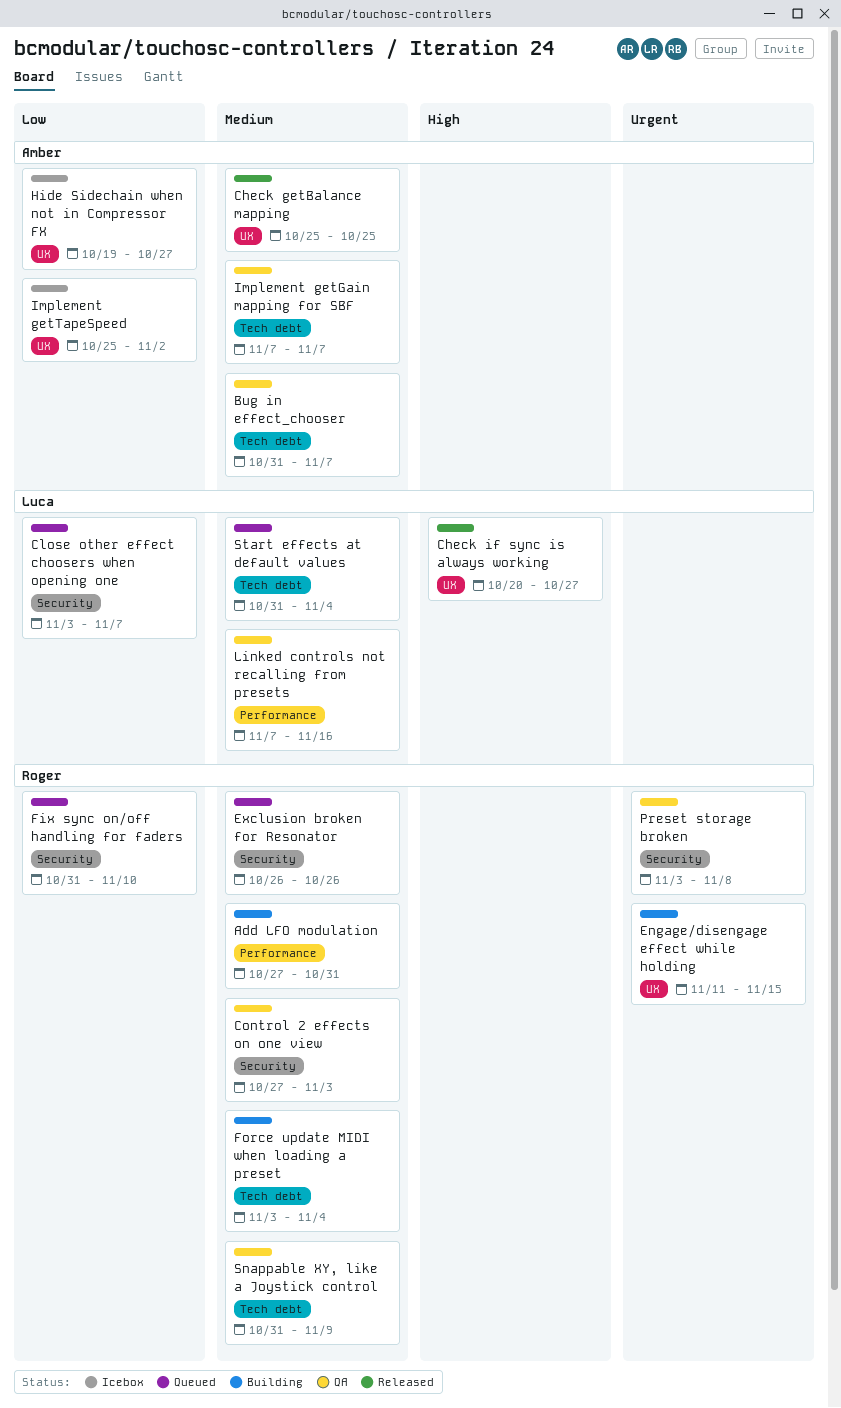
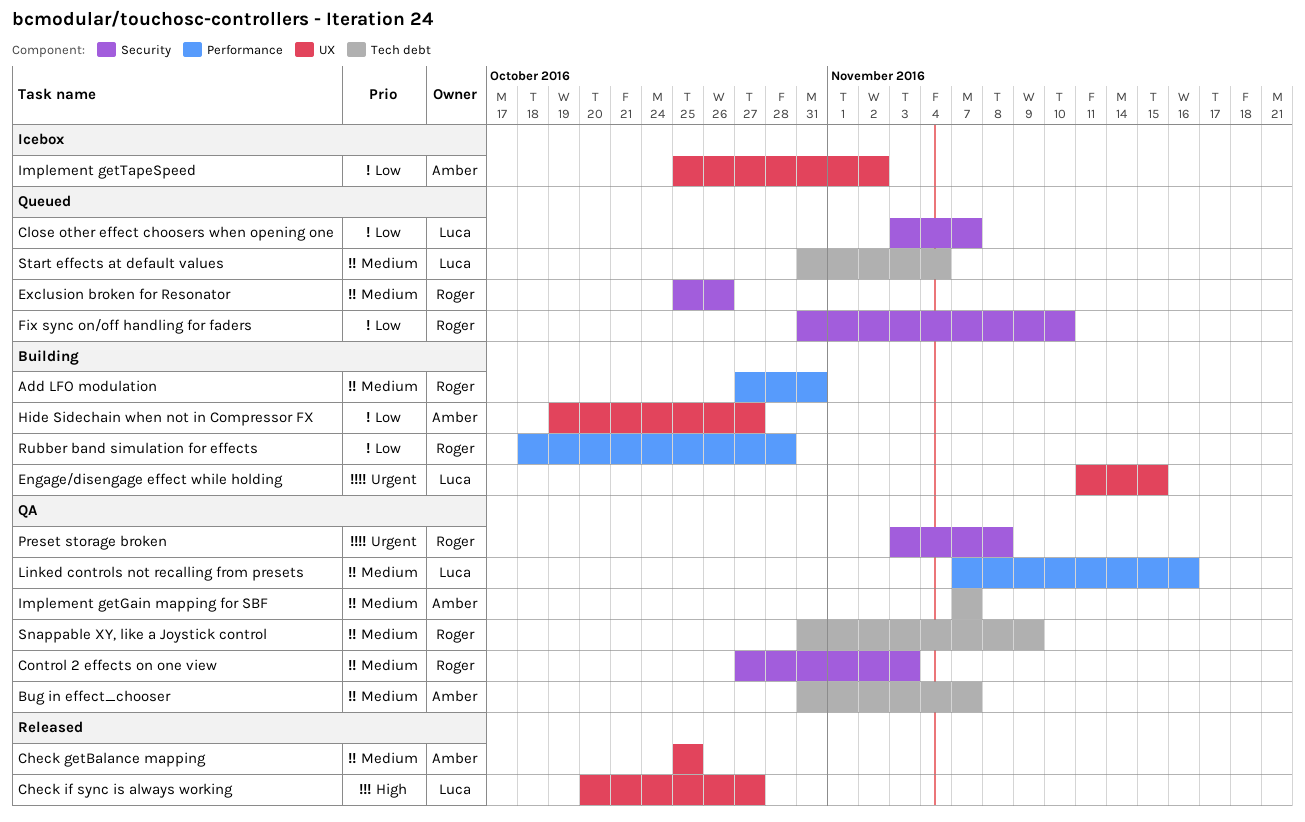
Engage/disengage effect while holding, owner: Roger -> Luca
Exclusion broken for Resonator, start: Oct 26 -> Oct 25
Force update MIDI when loading a preset: present -> none
Hide Sidechain when not in Compressor FX, status: Icebox -> Building
Rubber band simulation for effects: none -> present

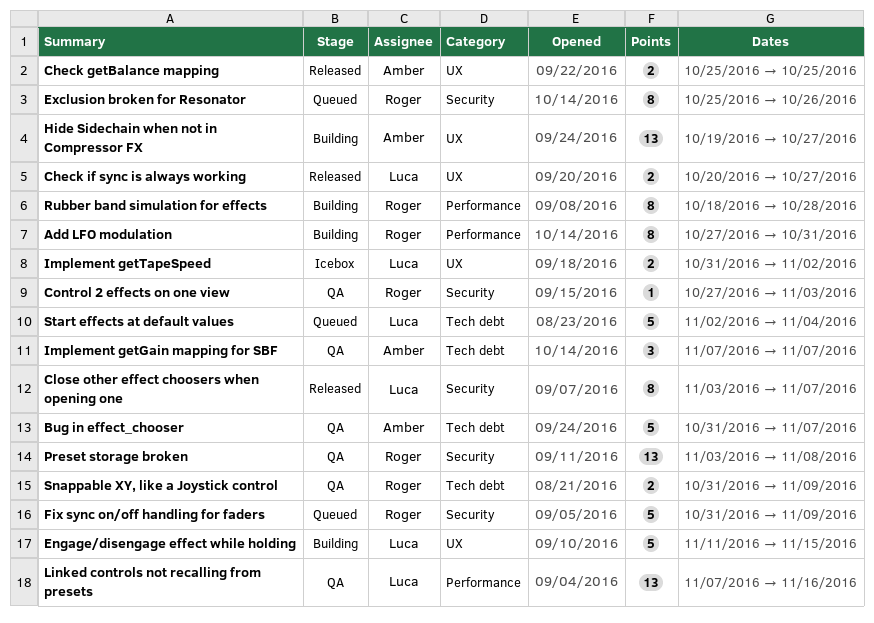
Close other effect choosers when opening one, status: Queued -> Released
Fix sync on/off handling for faders, due: Nov 10 -> Nov 9
Implement getTapeSpeed, owner: Amber -> Luca
Implement getTapeSpeed, start: Oct 25 -> Oct 31
Start effects at default values, start: Oct 31 -> Nov 2

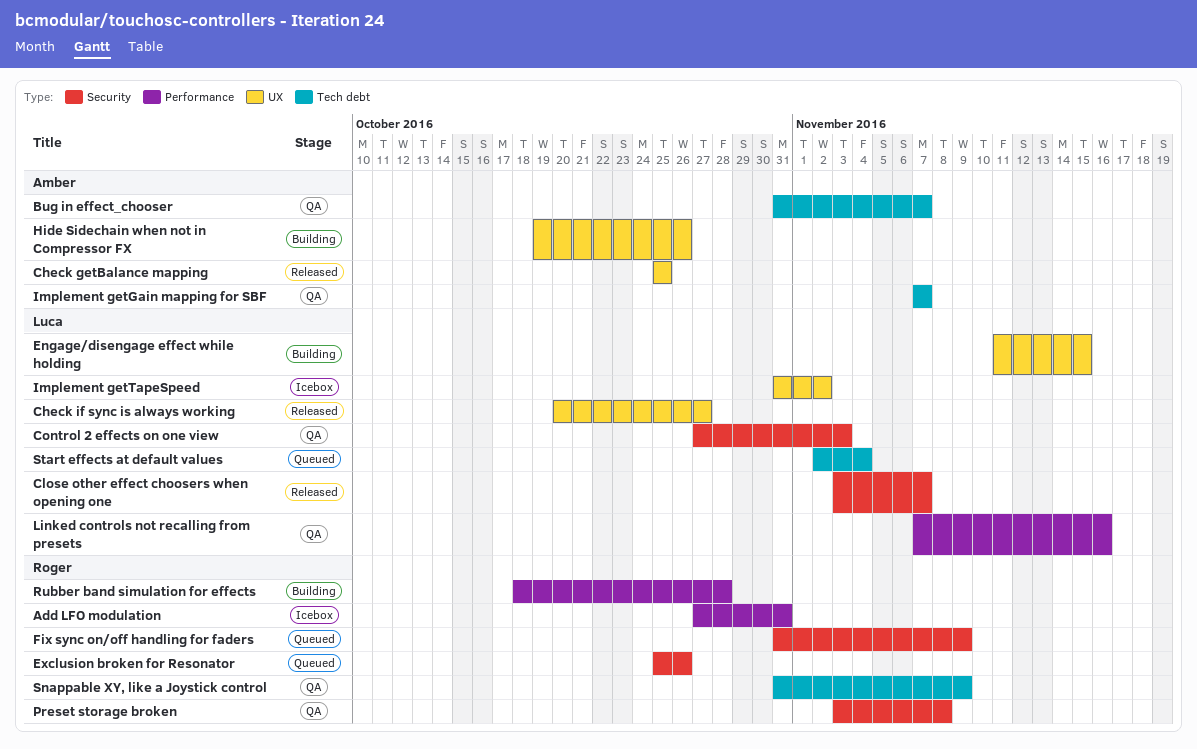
Add LFO modulation, status: Building -> Icebox
Control 2 effects on one view, owner: Roger -> Luca
Hide Sidechain when not in Compressor FX, due: Oct 27 -> Oct 26

